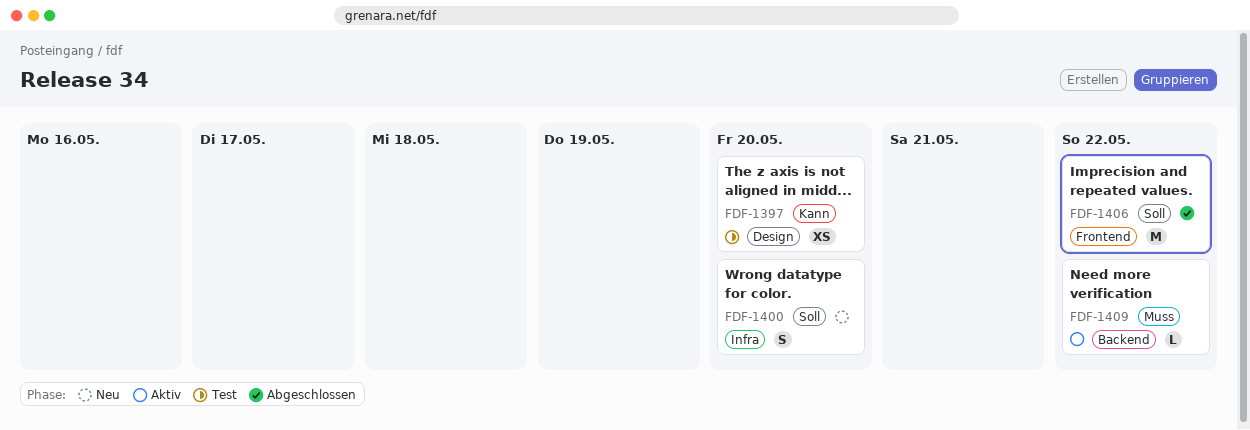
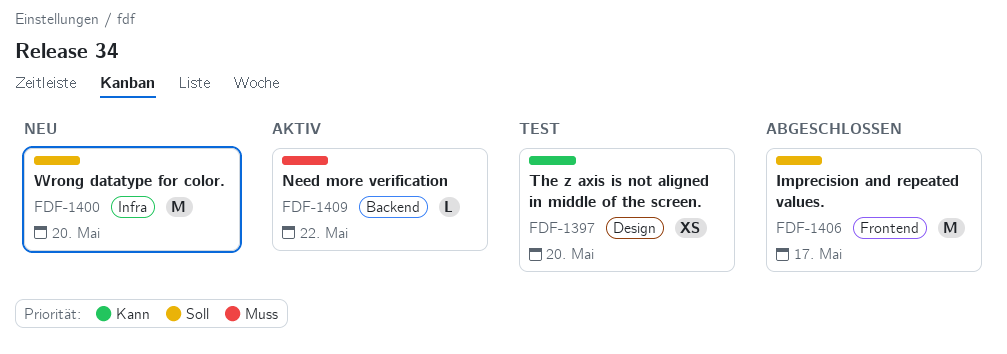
FDF-1400, estimate: S -> M
FDF-1406, due: May 22 -> May 17

